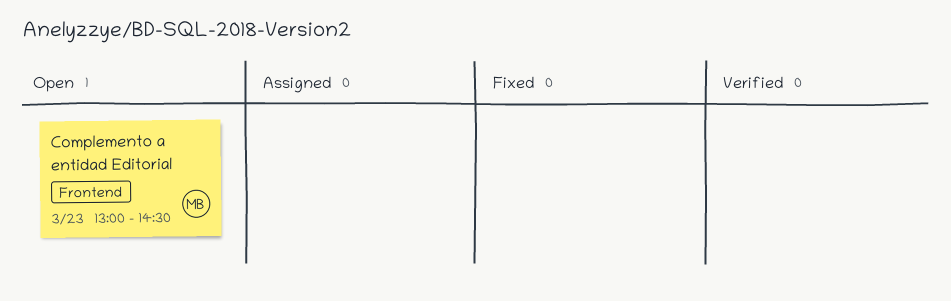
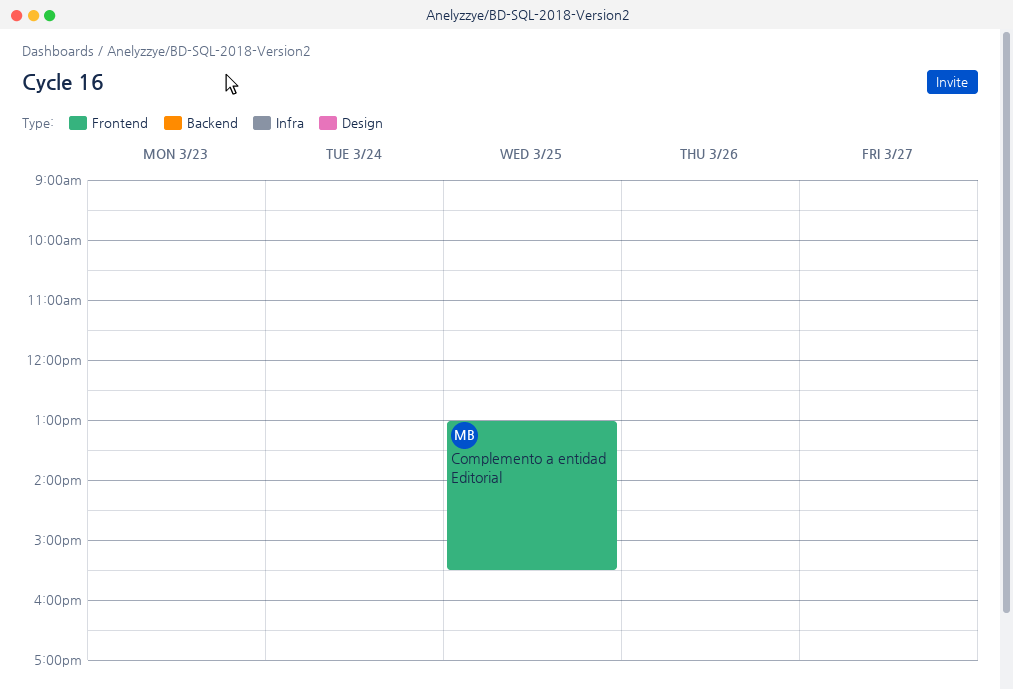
Complemento a entidad Editorial, day: Mar 23 -> Mar 25
Complemento a entidad Editorial, ends: 14:30 -> 15:30

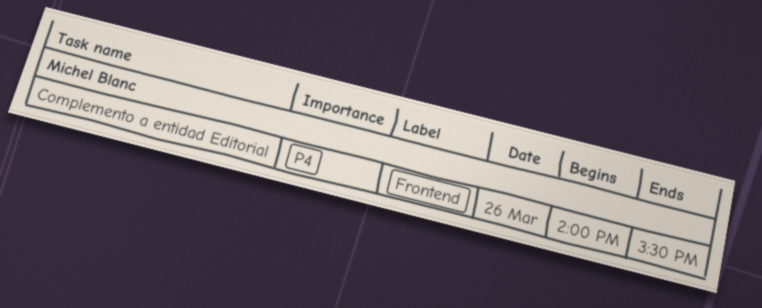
Complemento a entidad Editorial, day: Mar 25 -> Mar 26
Complemento a entidad Editorial, begins: 13:00 -> 14:00

